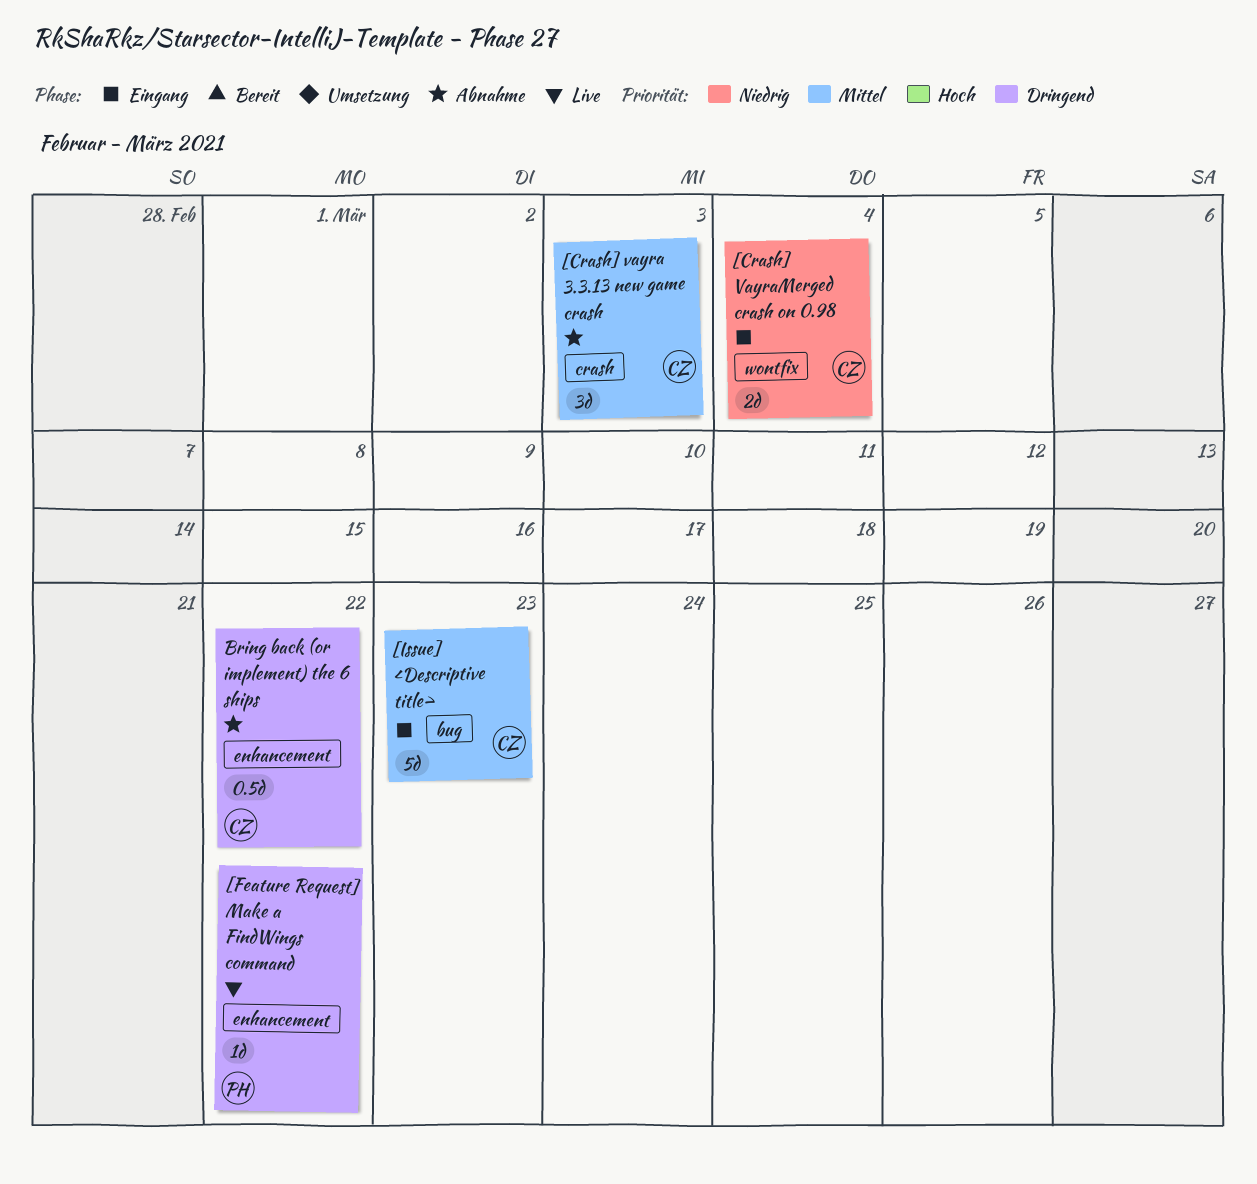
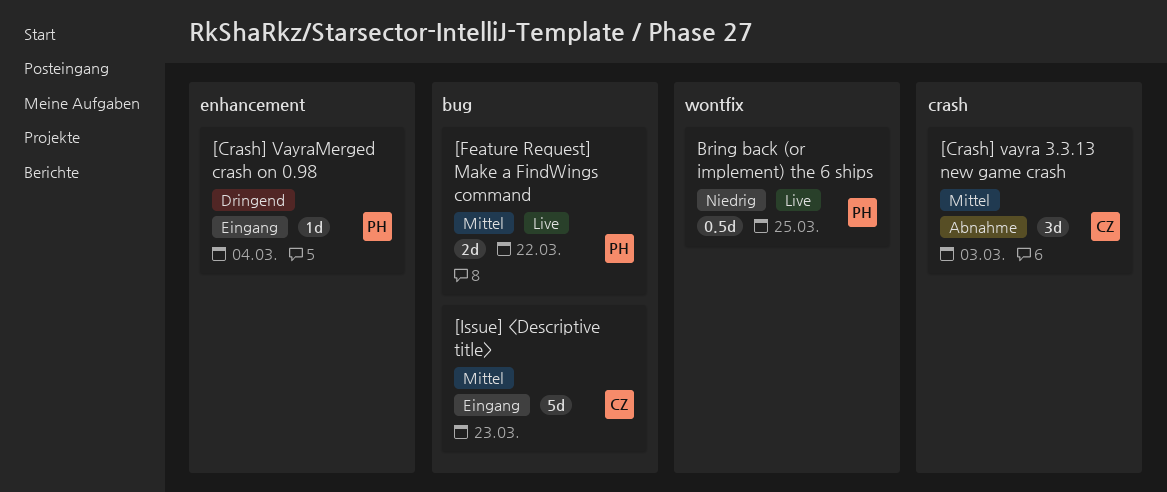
[Crash] VayraMerged crash on 0.98, owner: CZ -> PH
[Crash] VayraMerged crash on 0.98, priority: Niedrig -> Dringend
[Crash] VayraMerged crash on 0.98, label: wontfix -> enhancement
[Crash] VayraMerged crash on 0.98, estimate: 2d -> 1d
[Feature Request] Make a FindWings command, priority: Dringend -> Mittel
[Feature Request] Make a FindWings command, label: enhancement -> bug
[Feature Request] Make a FindWings command, estimate: 1d -> 2d
Bring back (or implement) the 6 ships, status: Abnahme -> Live
Bring back (or implement) the 6 ships, owner: CZ -> PH
Bring back (or implement) the 6 ships, priority: Dringend -> Niedrig
Bring back (or implement) the 6 ships, label: enhancement -> wontfix
Bring back (or implement) the 6 ships, due: Mar 22 -> Mar 25

